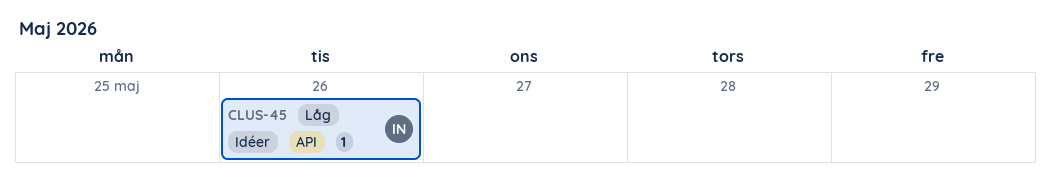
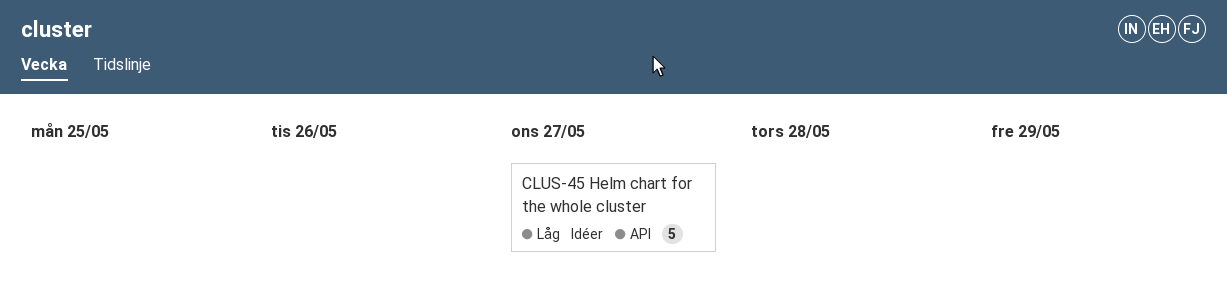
CLUS-45, estimate: 1 -> 5
CLUS-45, due: May 26 -> May 27

